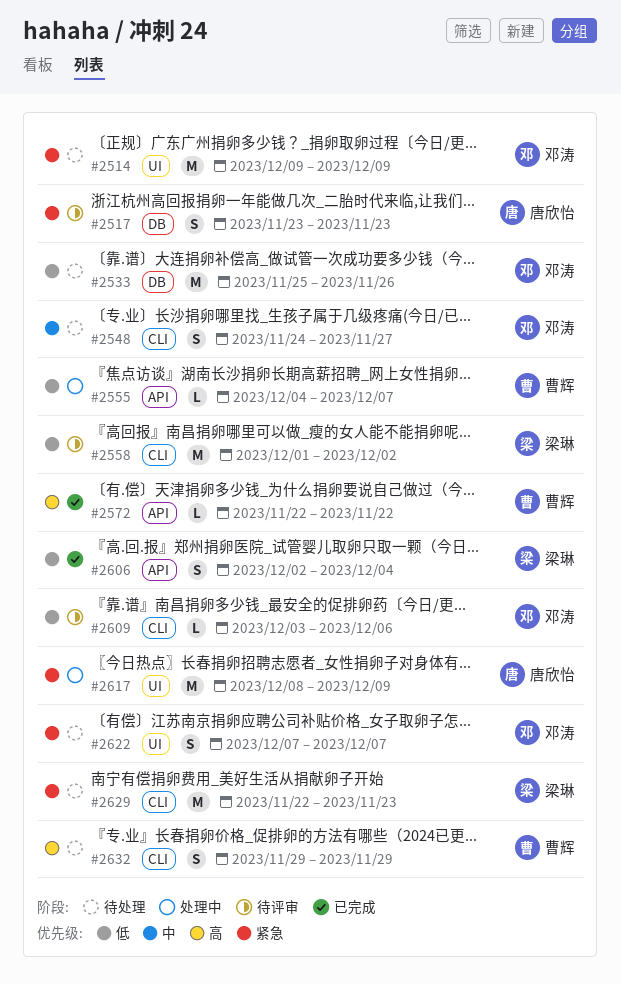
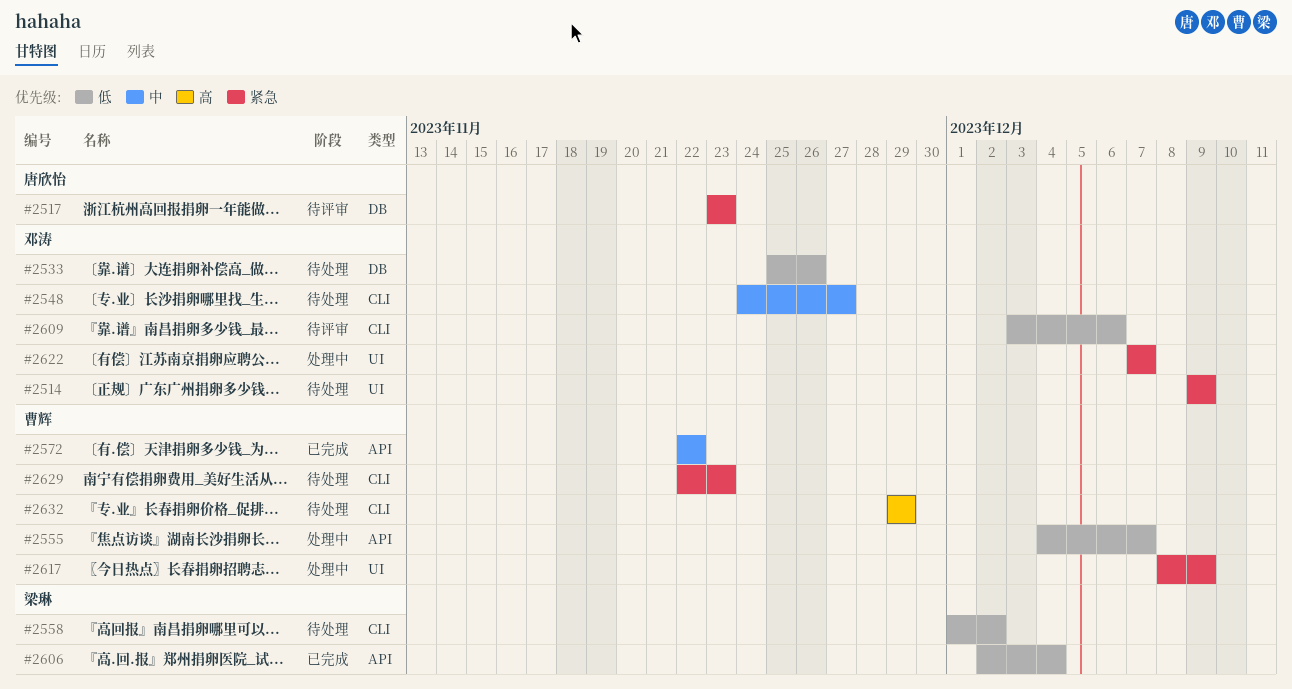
#2558, status: 待评审 -> 待处理
#2572, priority: 高 -> 中
#2617, owner: 唐欣怡 -> 曹辉
#2622, status: 待处理 -> 处理中
#2629, owner: 梁琳 -> 曹辉

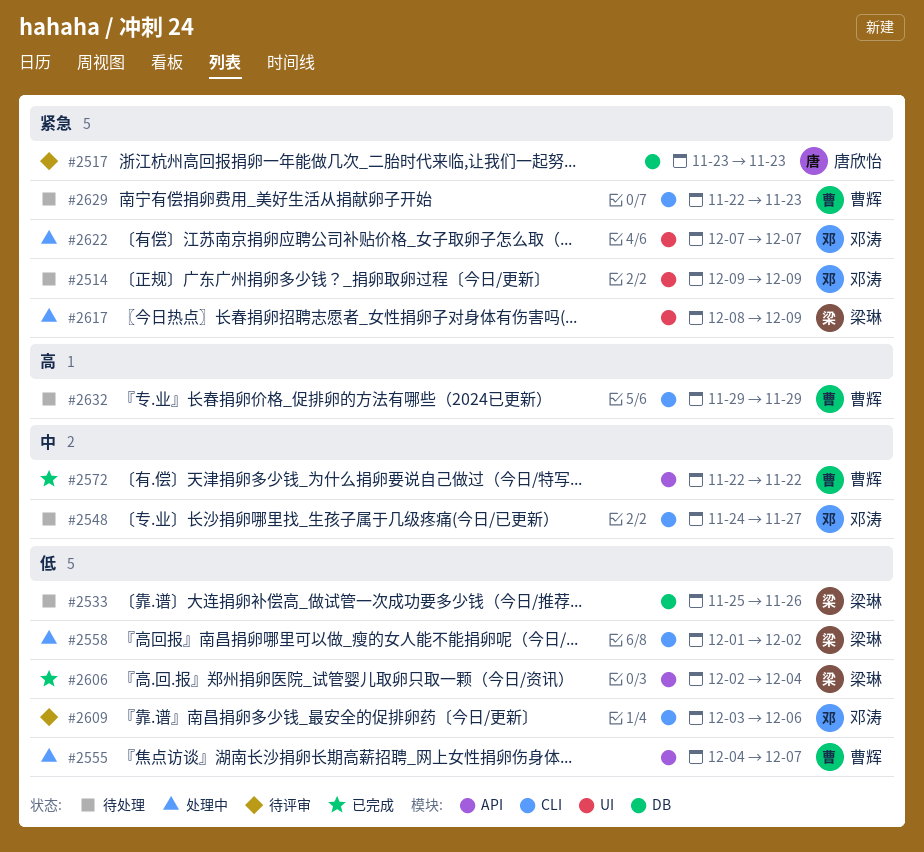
#2533, owner: 邓涛 -> 梁琳
#2558, status: 待处理 -> 处理中
#2617, owner: 曹辉 -> 梁琳

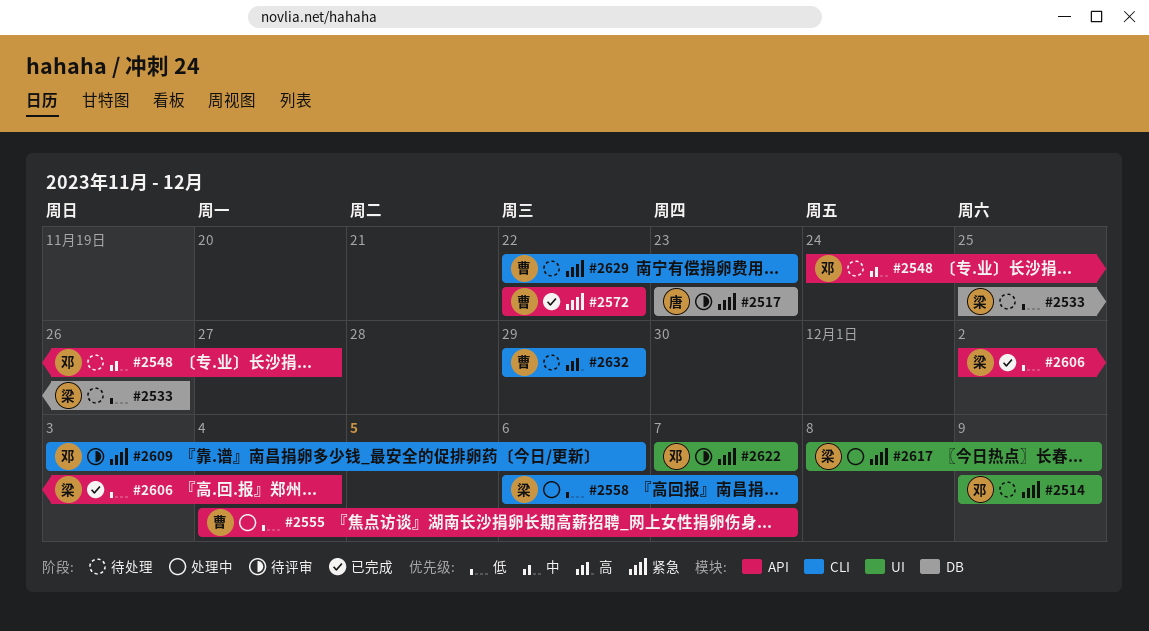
#2548, label: CLI -> API
#2558, start: Dec 1 -> Dec 6
#2558, due: Dec 2 -> Dec 7
#2572, priority: 中 -> 紧急
#2609, priority: 低 -> 紧急
#2622, status: 处理中 -> 待评审

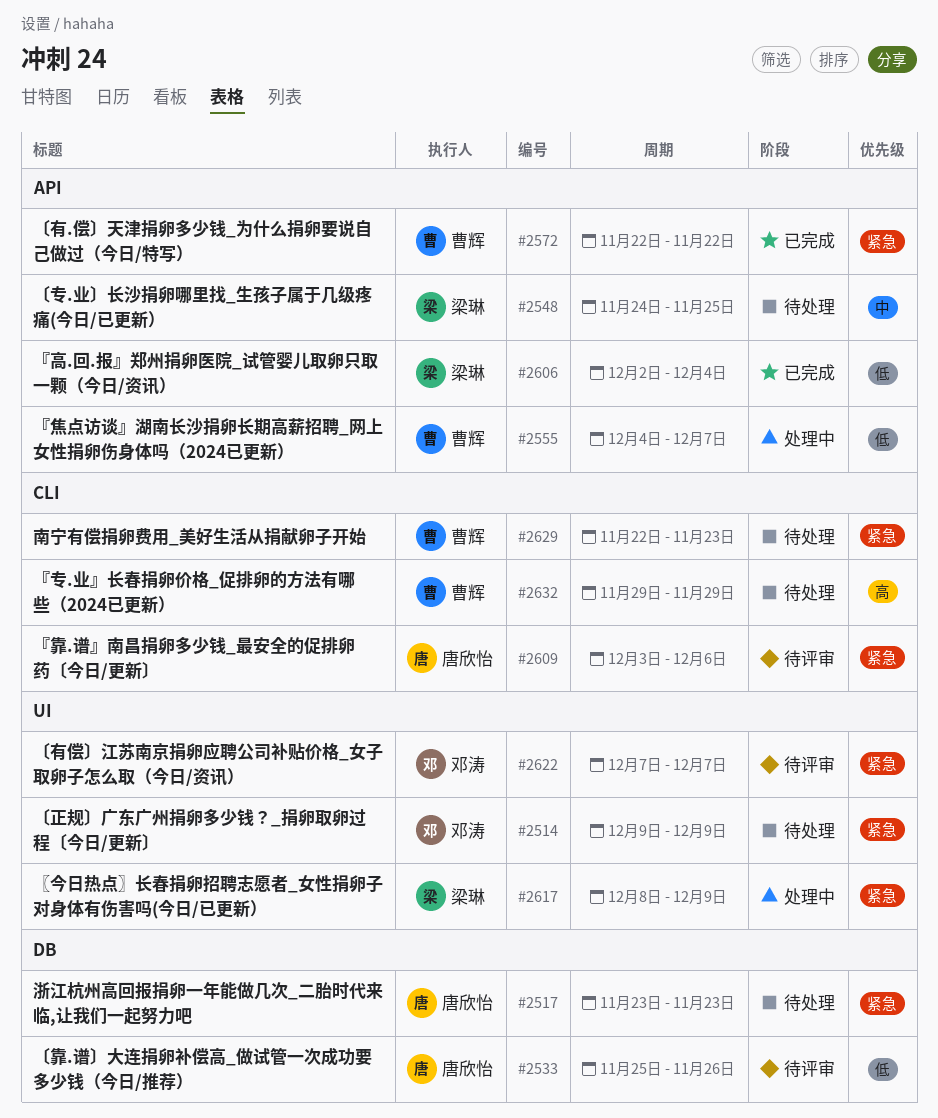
#2517, status: 待评审 -> 待处理
#2533, status: 待处理 -> 待评审
#2533, owner: 梁琳 -> 唐欣怡
#2548, owner: 邓涛 -> 梁琳
#2548, due: Nov 27 -> Nov 25
#2558: present -> none
#2609, owner: 邓涛 -> 唐欣怡

